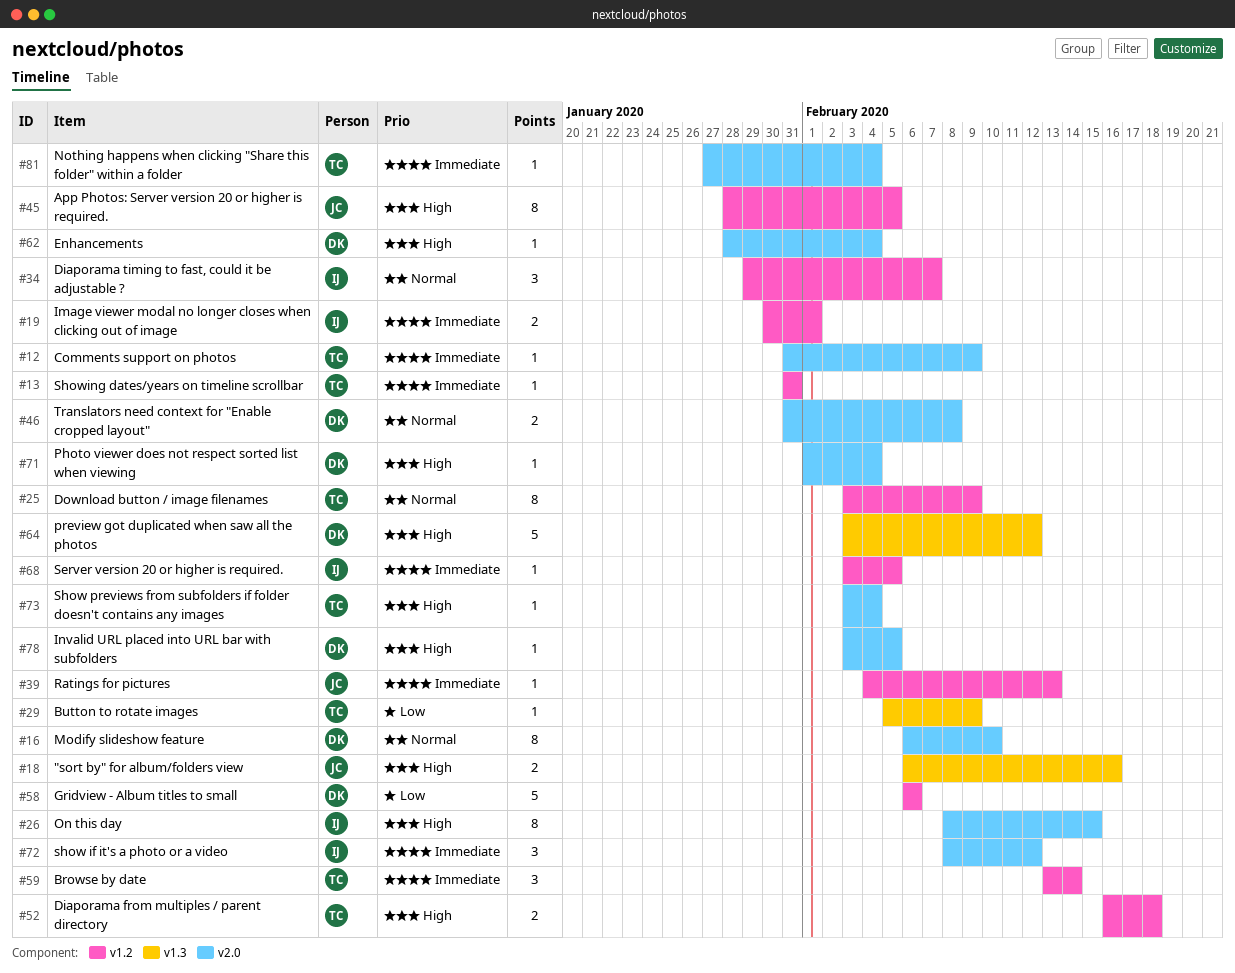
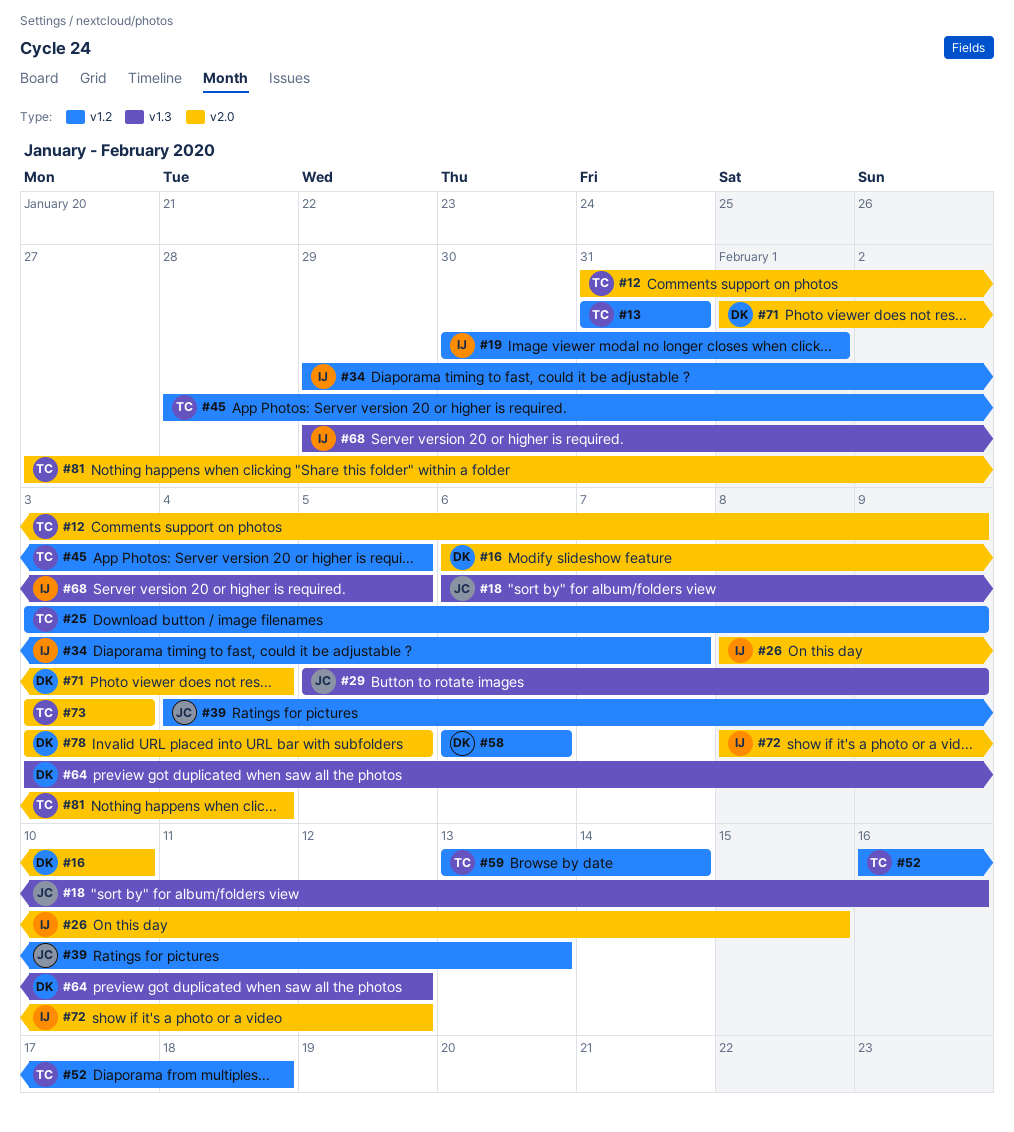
#29, owner: TC -> JC
#45, owner: JC -> TC
#46: present -> none
#62: present -> none
#68, label: v1.2 -> v1.3
#68, start: Feb 3 -> Jan 29
#73, due: Feb 4 -> Feb 3

